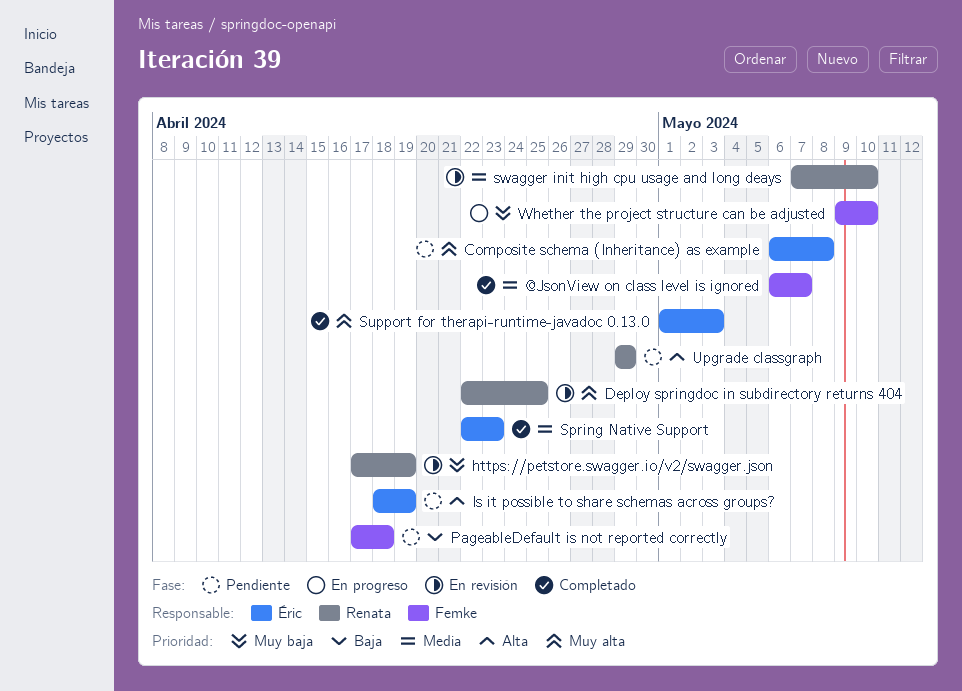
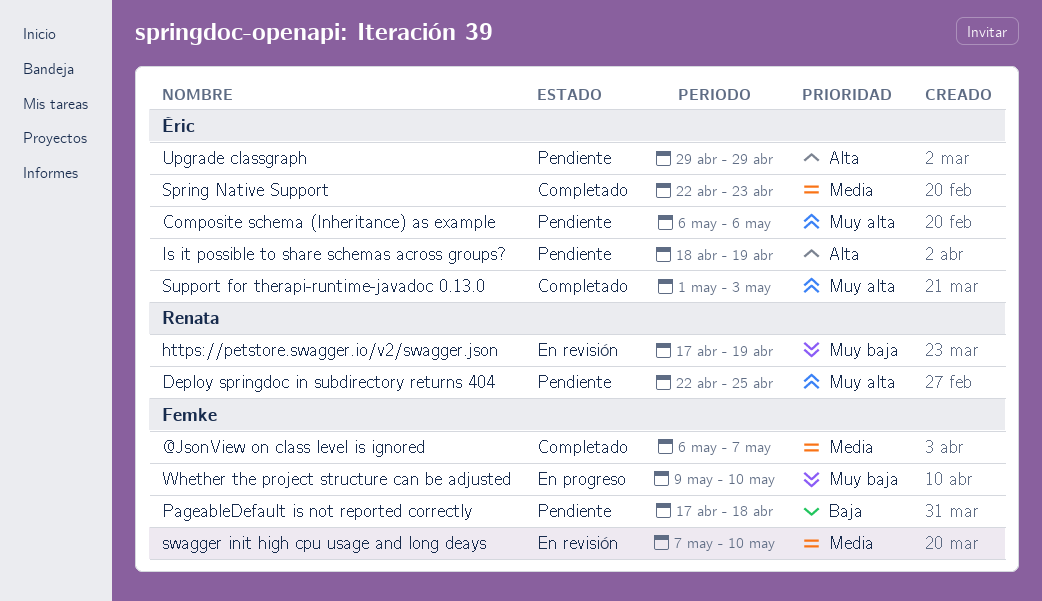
Composite schema (Inheritance) as example, due: May 8 -> May 6
Deploy springdoc in subdirectory returns 404, status: En revisión -> Pendiente
swagger init high cpu usage and long deays, owner: Renata -> Femke
Upgrade classgraph, owner: Renata -> Éric

